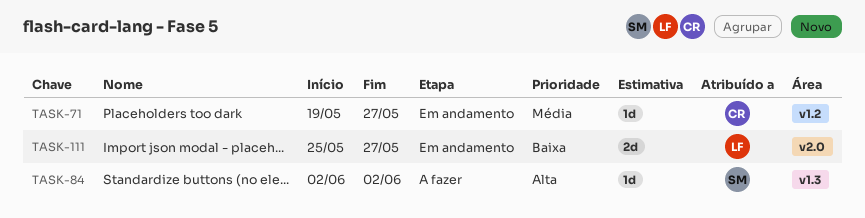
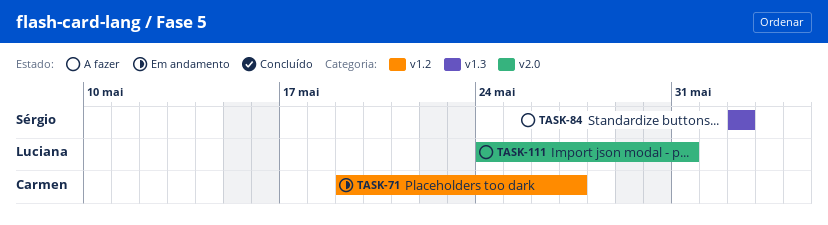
TASK-111, status: Em andamento -> A fazer
TASK-111, start: May 25 -> May 24
TASK-111, due: May 27 -> May 31

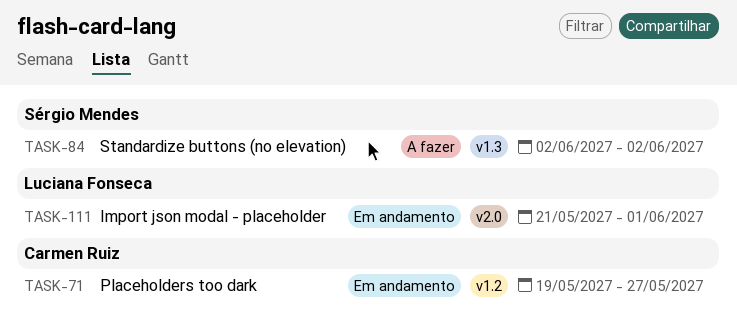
TASK-111, status: A fazer -> Em andamento
TASK-111, start: May 24 -> May 21
TASK-111, due: May 31 -> Jun 1

